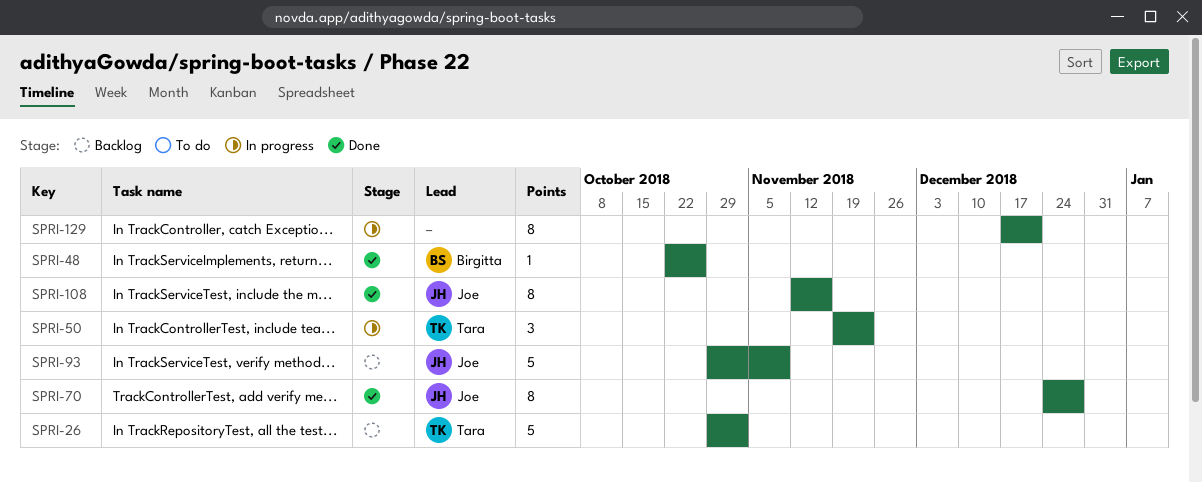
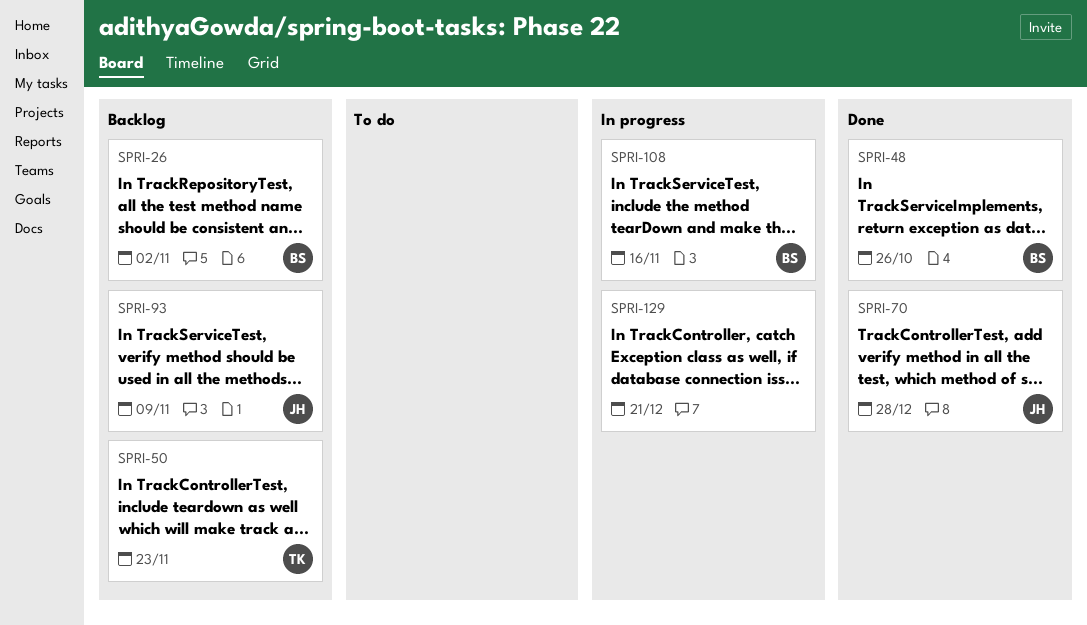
SPRI-26, owner: Tara -> Birgitta
SPRI-50, status: In progress -> Backlog
SPRI-108, status: Done -> In progress
SPRI-108, owner: Joe -> Birgitta

